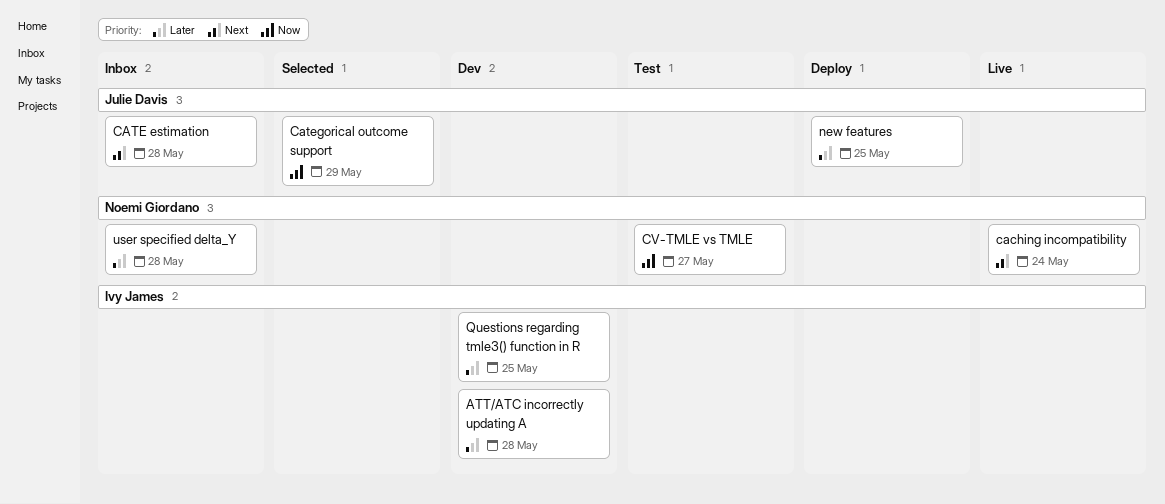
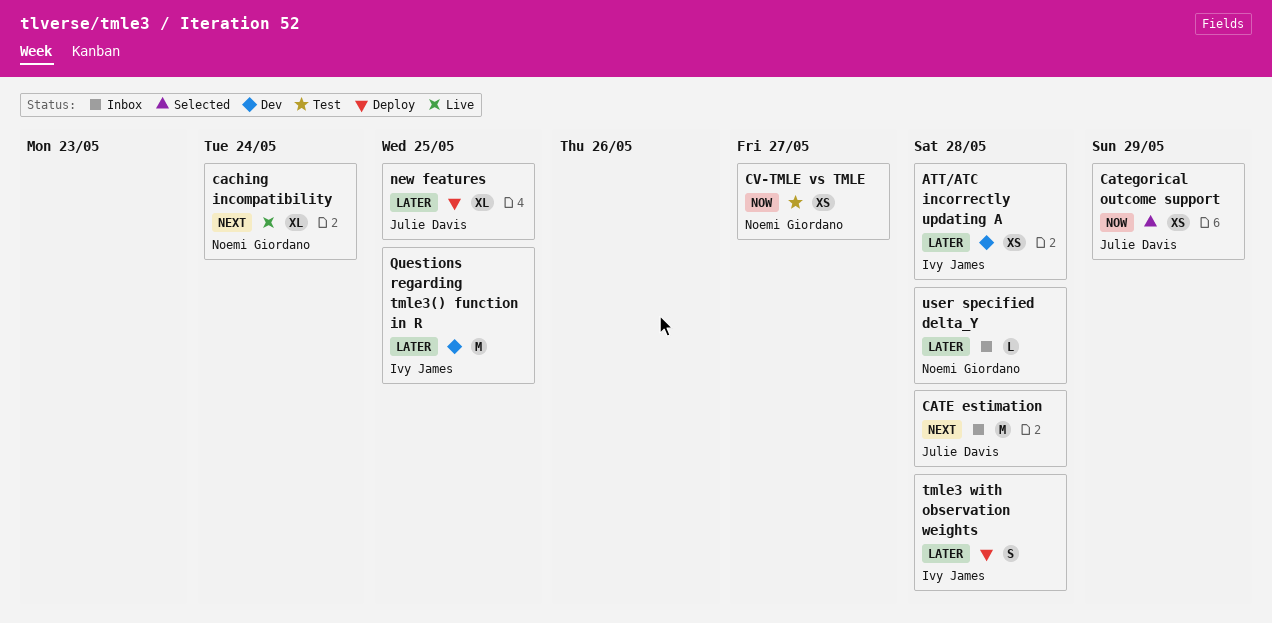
tmle3 with observation weights: none -> present

